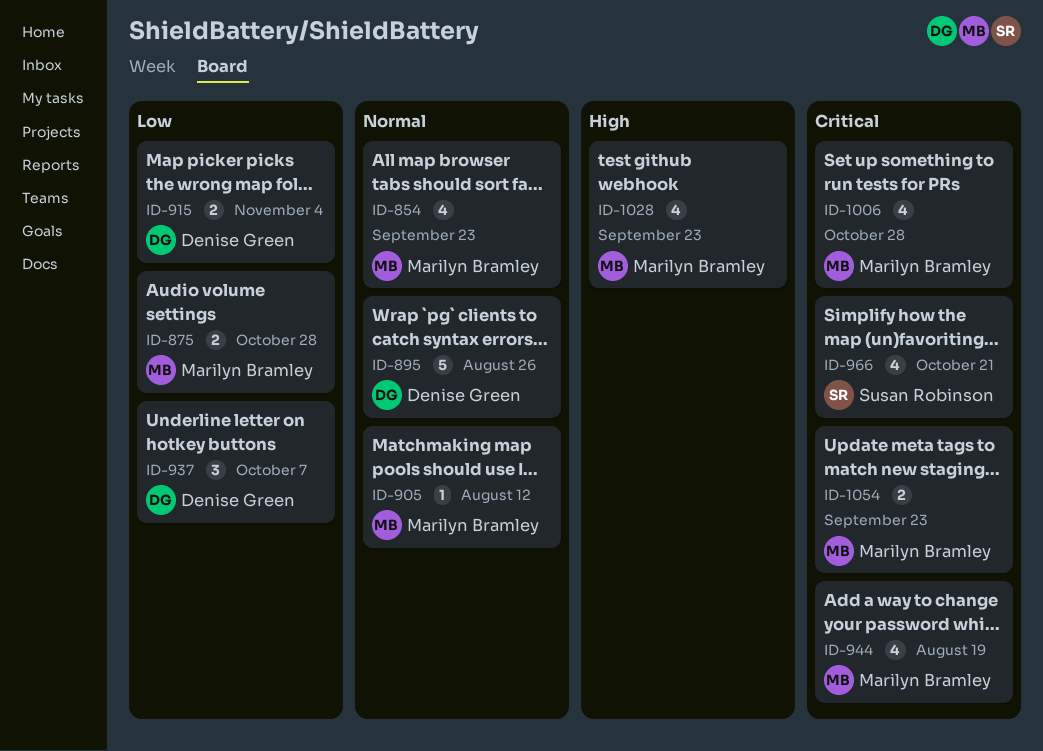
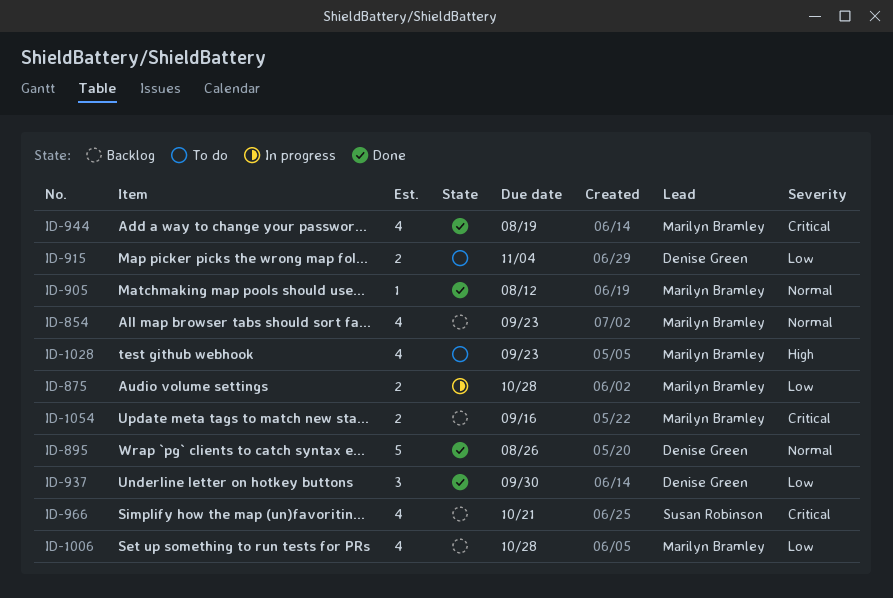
ID-937, due: Oct 7 -> Sep 30
ID-1006, priority: Critical -> Low
ID-1054, due: Sep 23 -> Sep 16

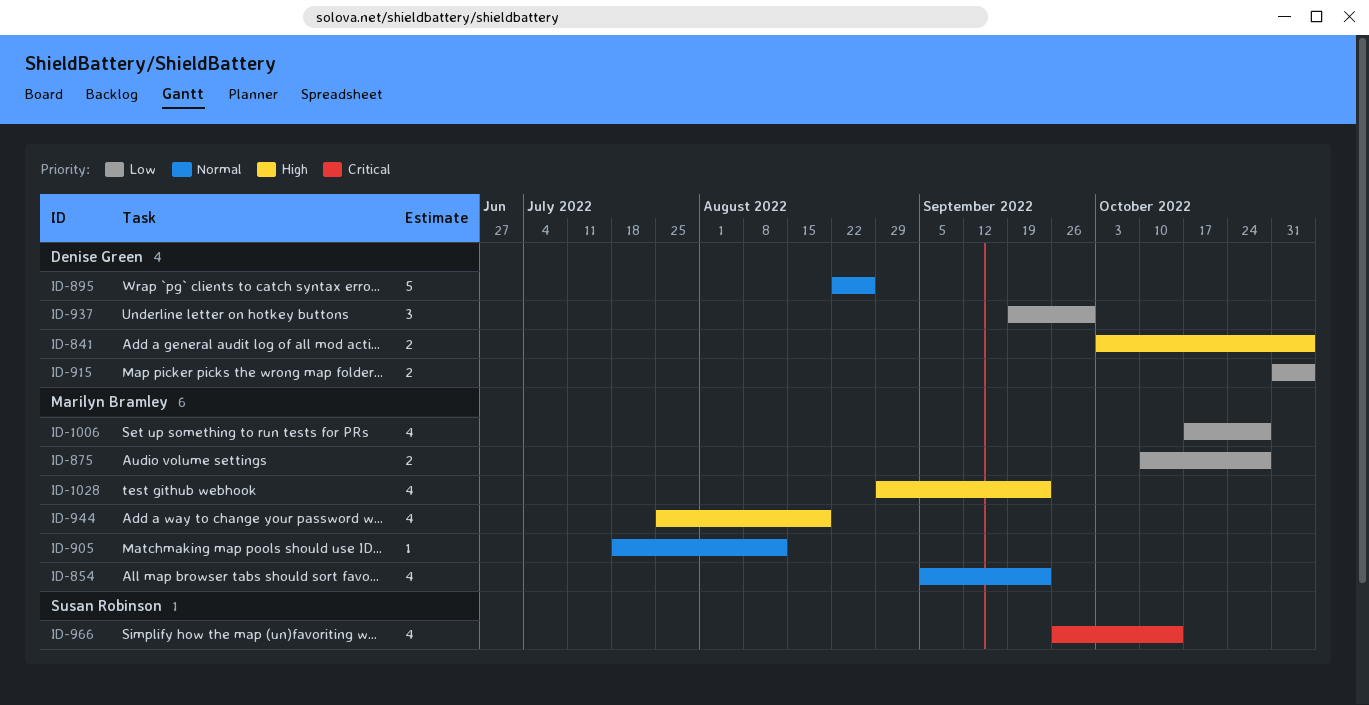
ID-841: none -> present
ID-944, priority: Critical -> High
ID-966, due: Oct 21 -> Oct 14
ID-1054: present -> none

